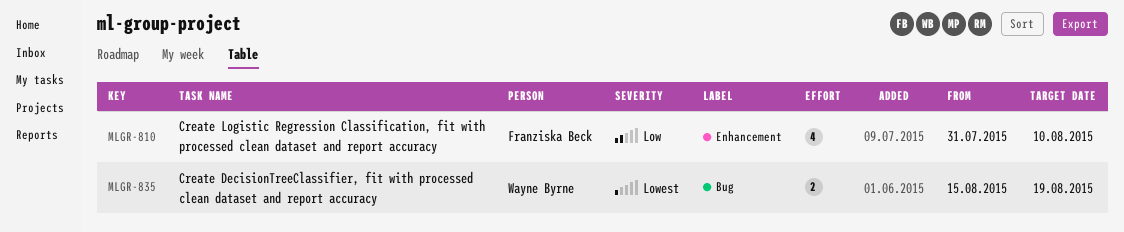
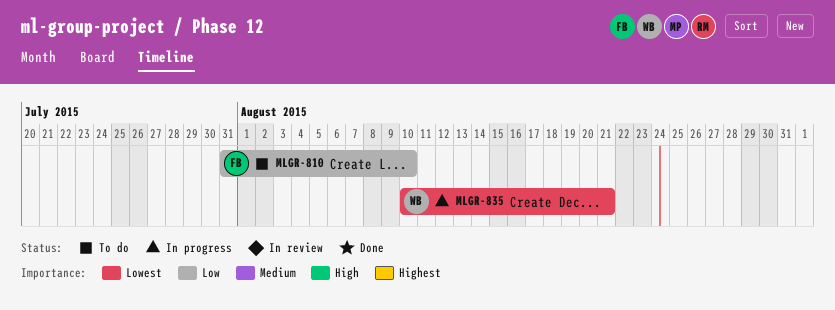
MLGR-835, start: Aug 15 -> Aug 10
MLGR-835, due: Aug 19 -> Aug 21

